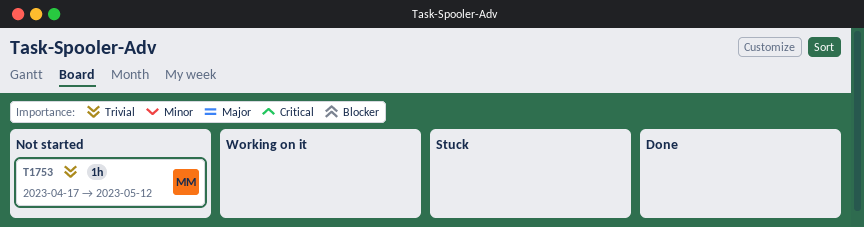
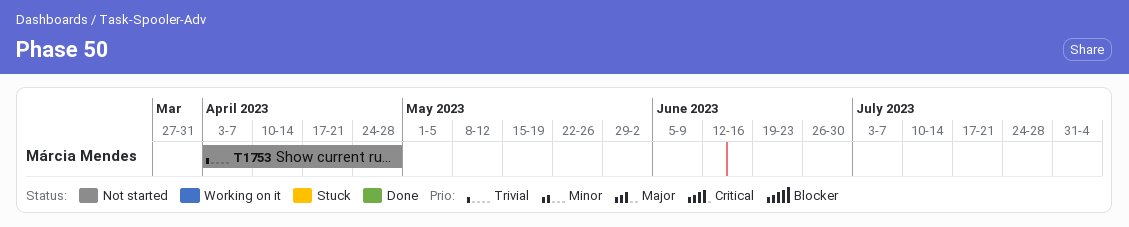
T1753, start: Apr 17 -> Apr 3
T1753, due: May 12 -> Apr 28

